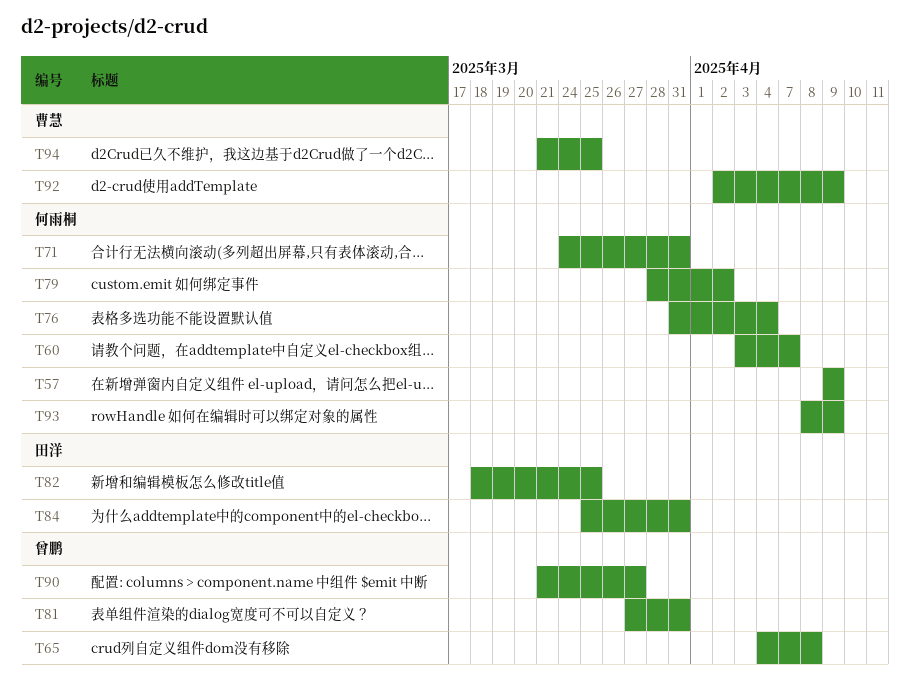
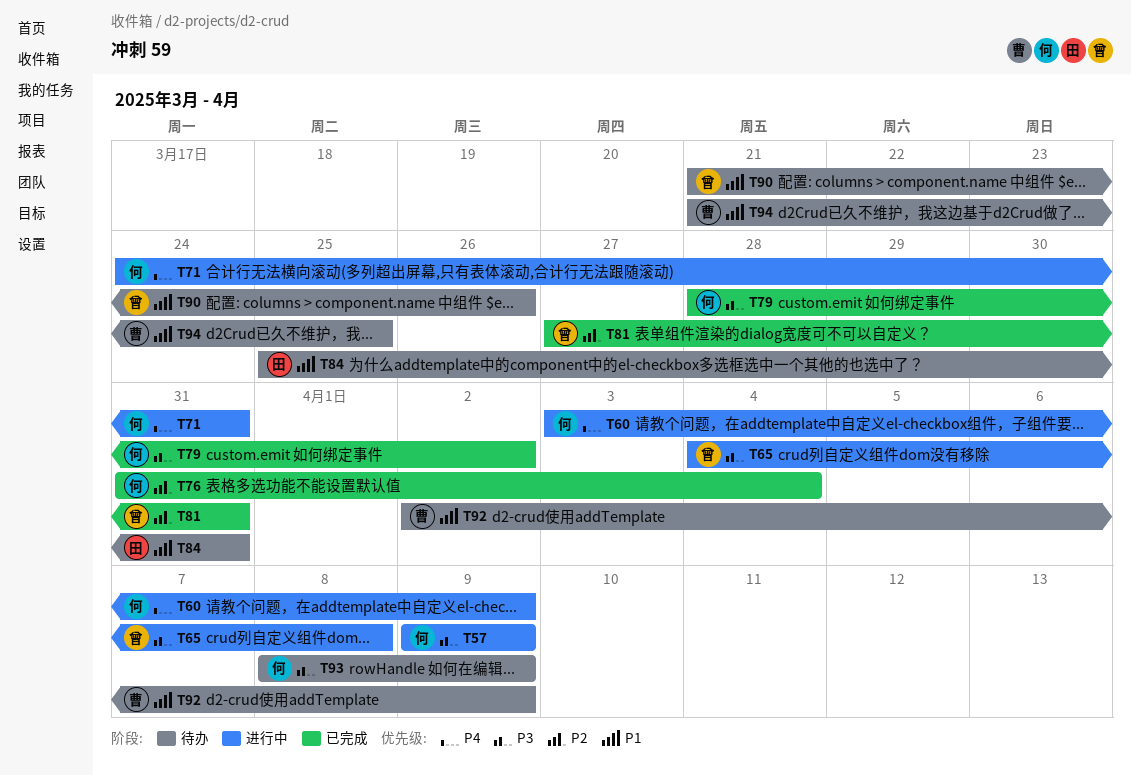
T60, due: Apr 7 -> Apr 9
T82: present -> none
T90, due: Mar 27 -> Mar 26

